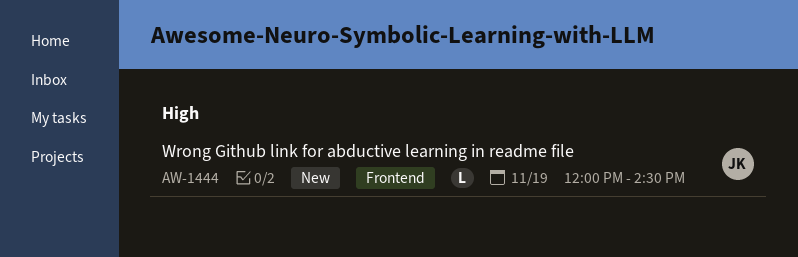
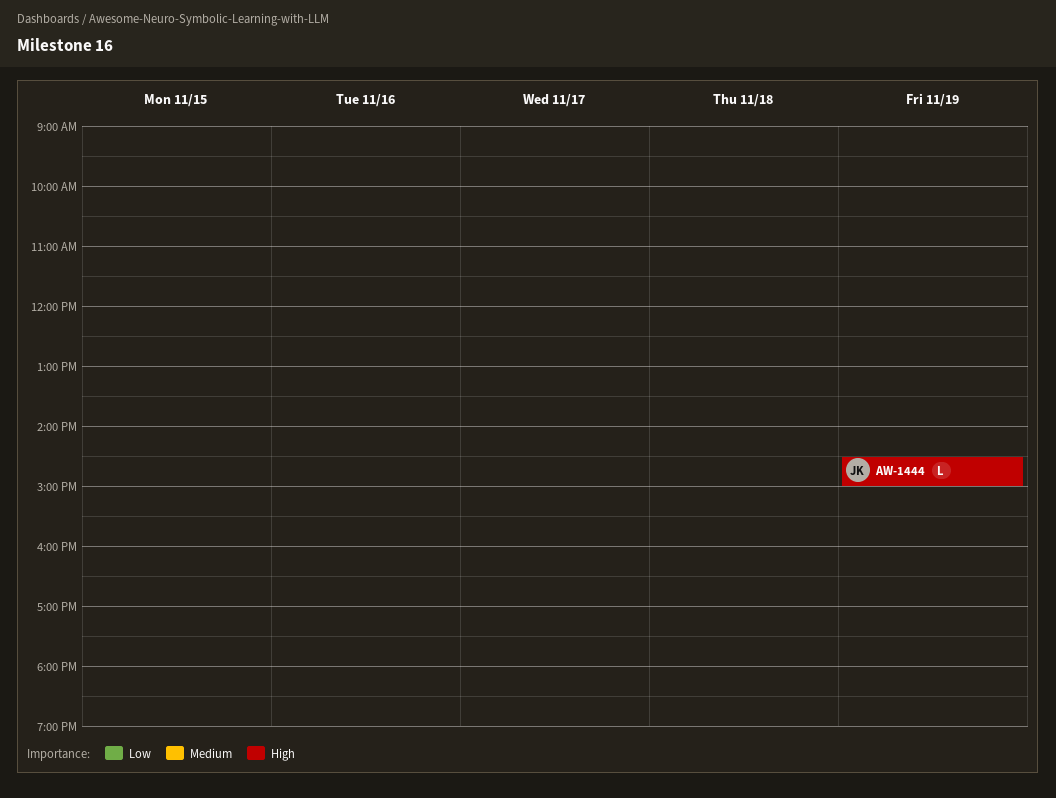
AW-1444, begins: 12:00 -> 14:30
AW-1444, ends: 14:30 -> 15:00

